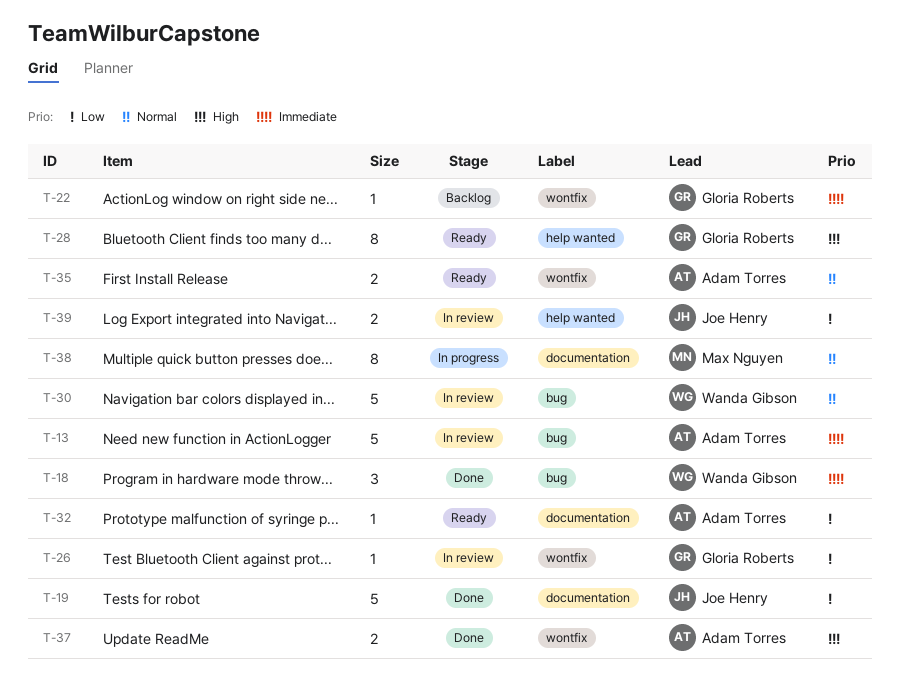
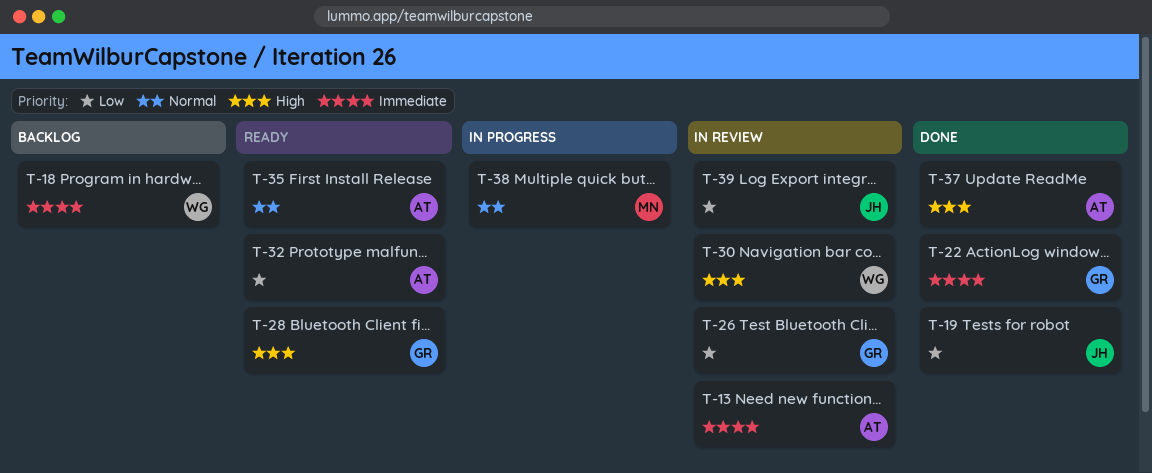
T-18, status: Done -> Backlog
T-22, status: Backlog -> Done
T-30, priority: Normal -> High

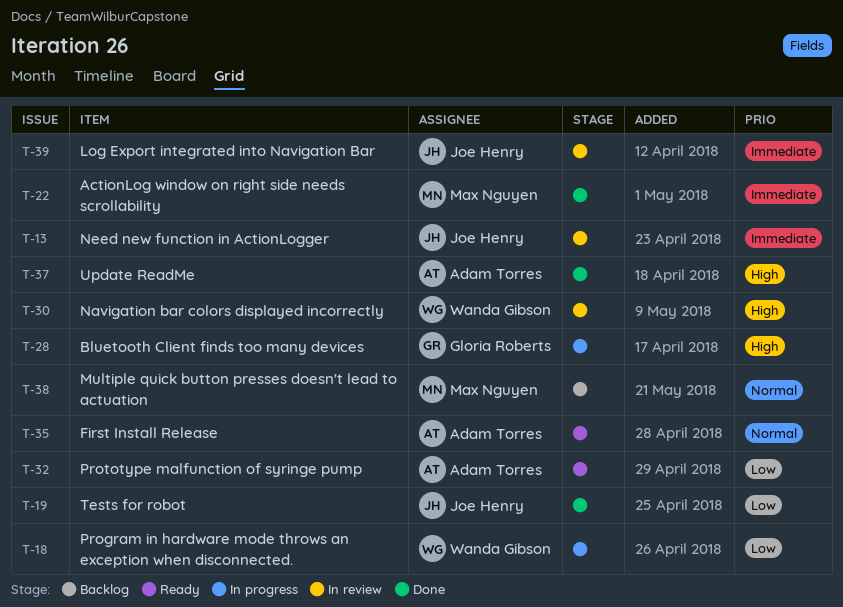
T-13, owner: Adam Torres -> Joe Henry
T-18, status: Backlog -> In progress
T-18, priority: Immediate -> Low
T-22, owner: Gloria Roberts -> Max Nguyen
T-26: present -> none
T-28, status: Ready -> In progress
T-38, status: In progress -> Backlog
T-39, priority: Low -> Immediate

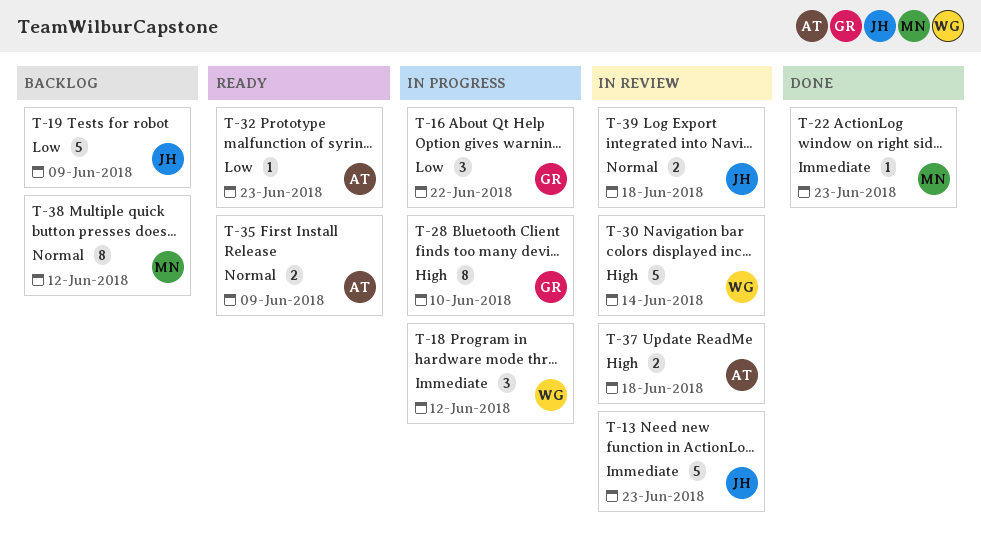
T-16: none -> present
T-18, priority: Low -> Immediate
T-19, status: Done -> Backlog
T-37, status: Done -> In review
T-39, priority: Immediate -> Normal

